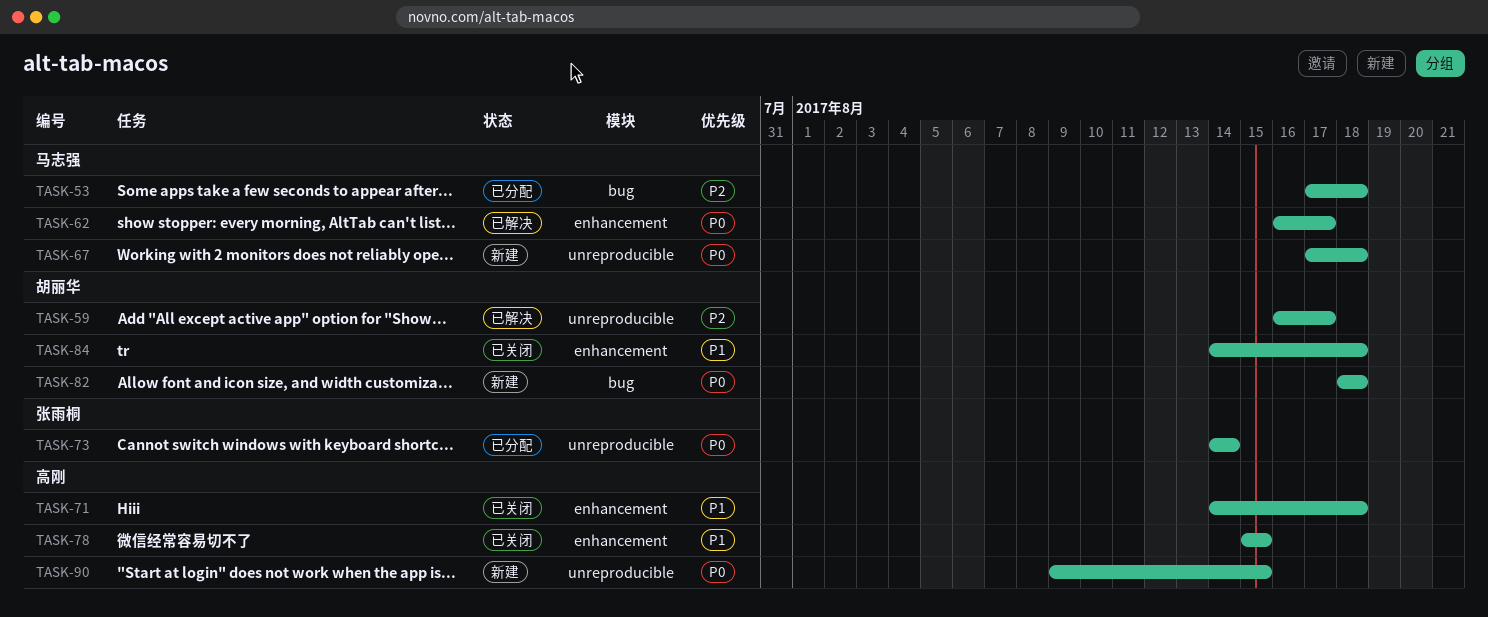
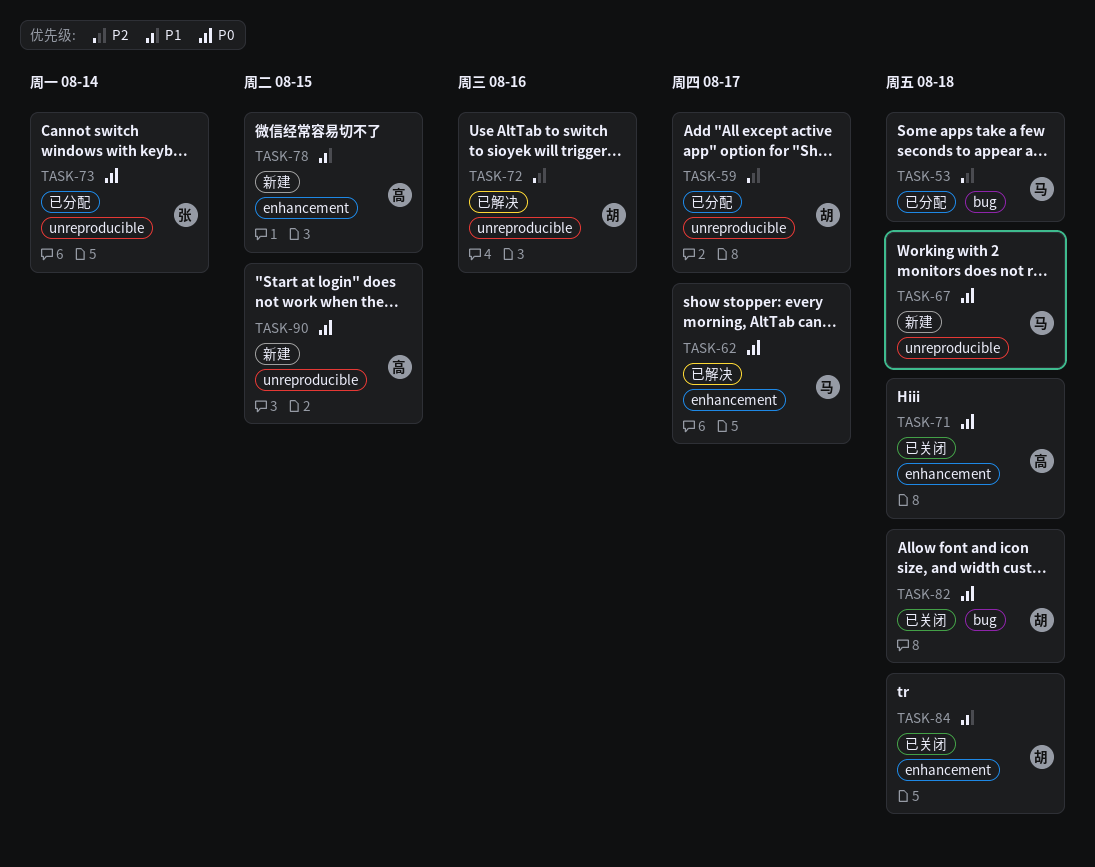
TASK-59, status: 已解决 -> 已分配
TASK-71, priority: P1 -> P0
TASK-72: none -> present
TASK-78, status: 已关闭 -> 新建
TASK-82, status: 新建 -> 已关闭

